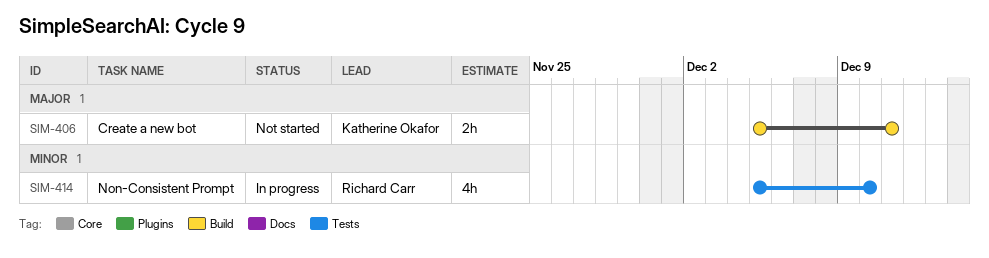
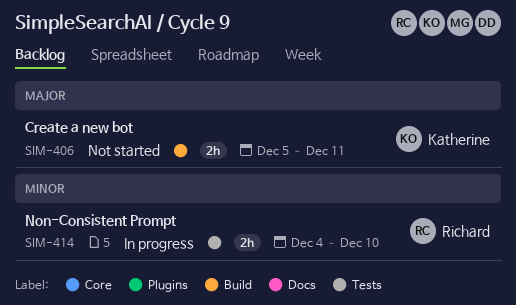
SIM-414, estimate: 4h -> 2h
SIM-414, start: Dec 5 -> Dec 4

